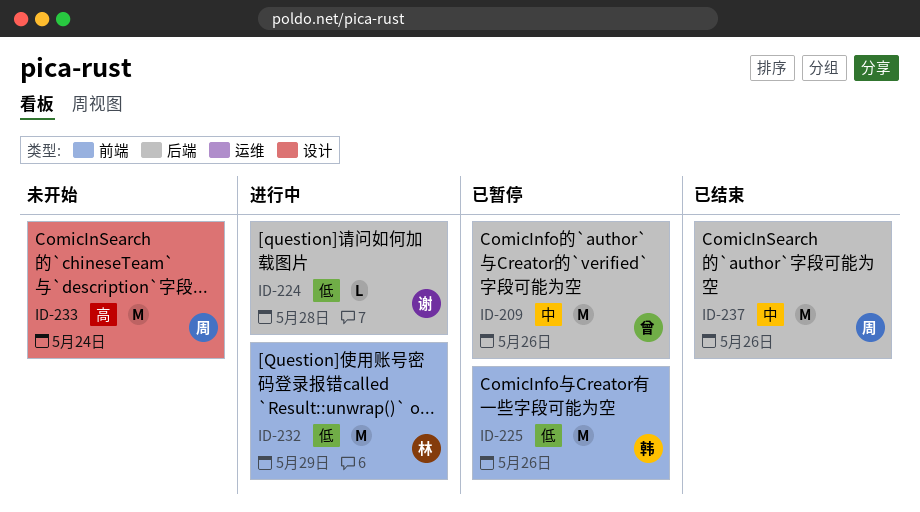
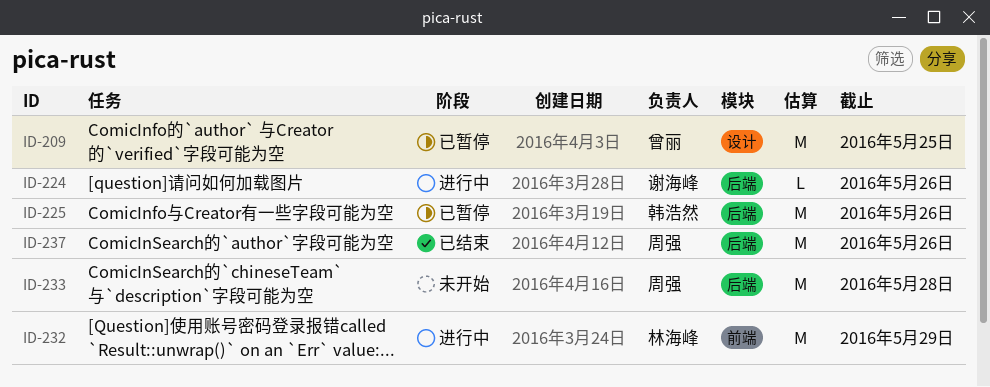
ID-209, label: 后端 -> 设计
ID-209, due: May 26 -> May 25
ID-224, due: May 28 -> May 26
ID-225, label: 前端 -> 后端
ID-233, label: 设计 -> 后端
ID-233, due: May 24 -> May 28

